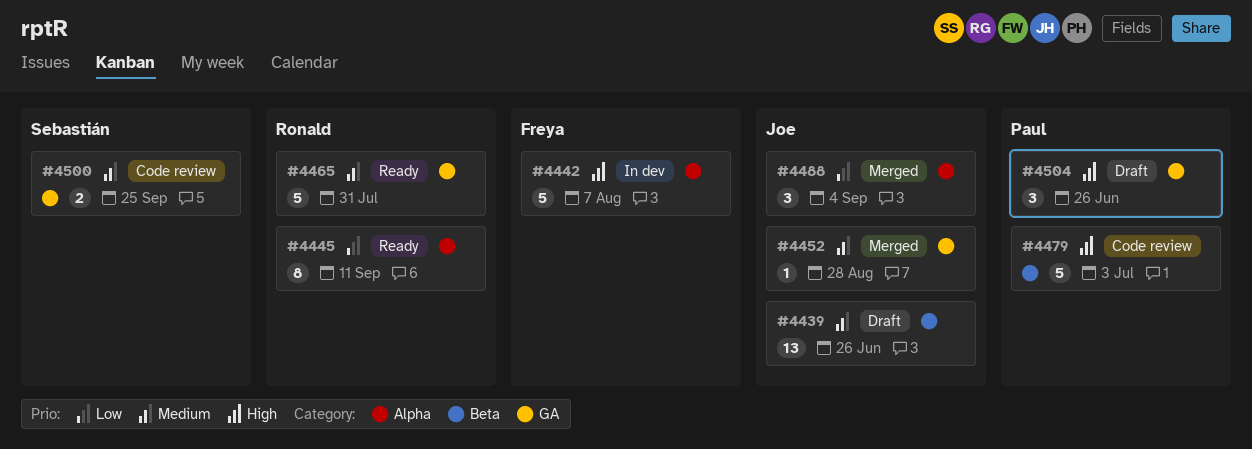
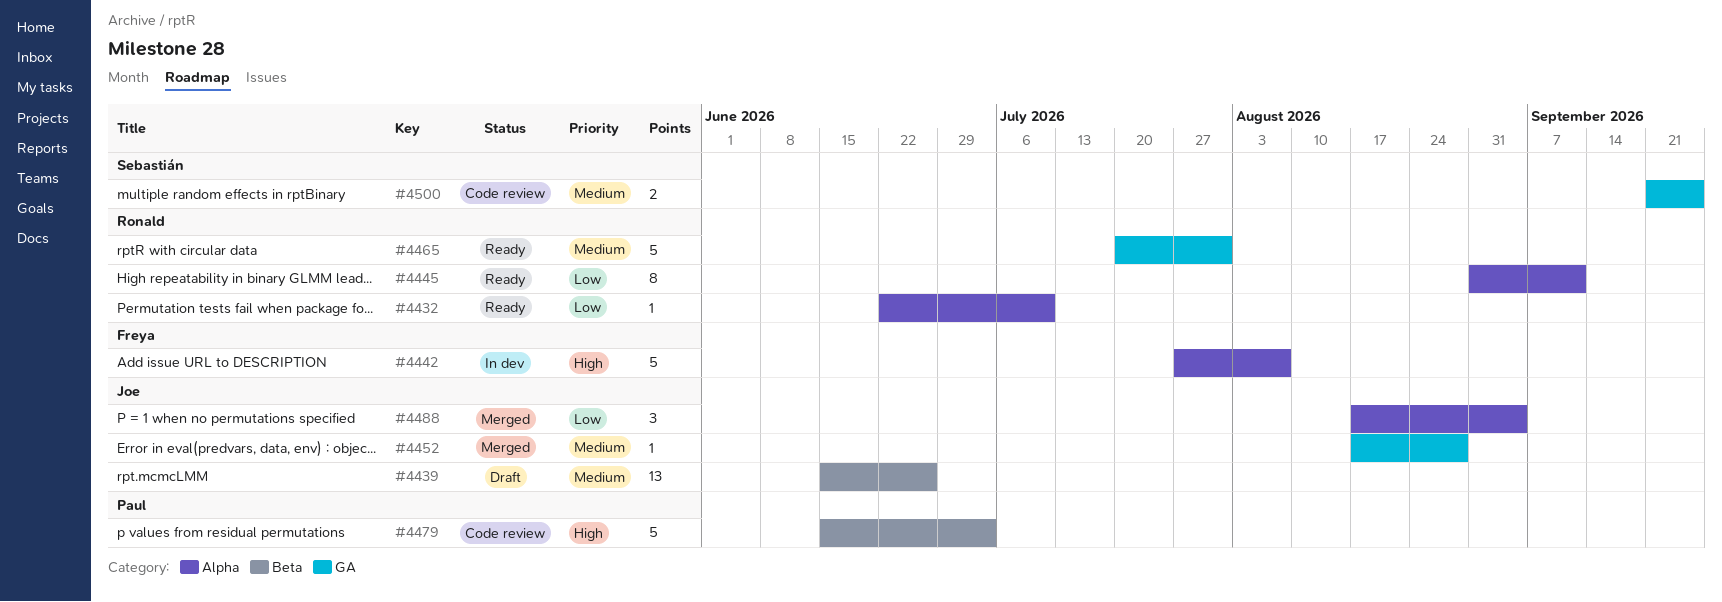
#4432: none -> present
#4504: present -> none

